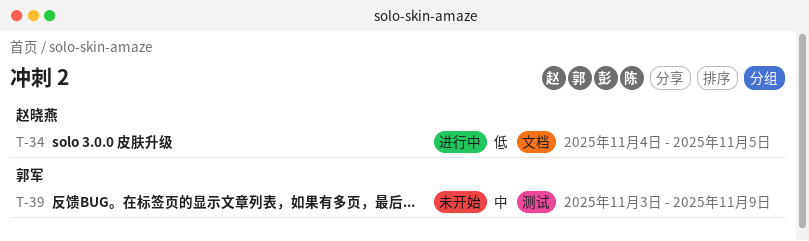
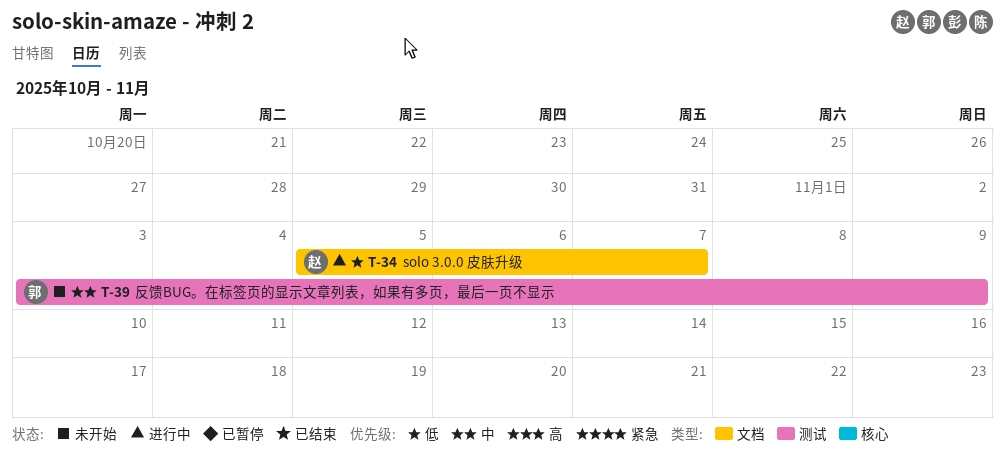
T-34, start: Nov 4 -> Nov 5
T-34, due: Nov 5 -> Nov 7

